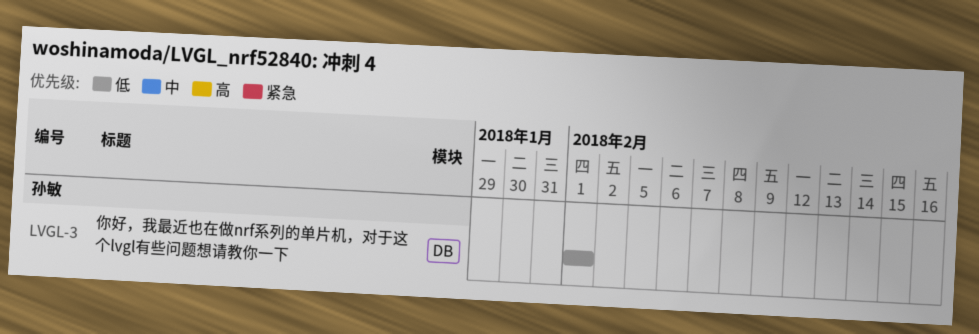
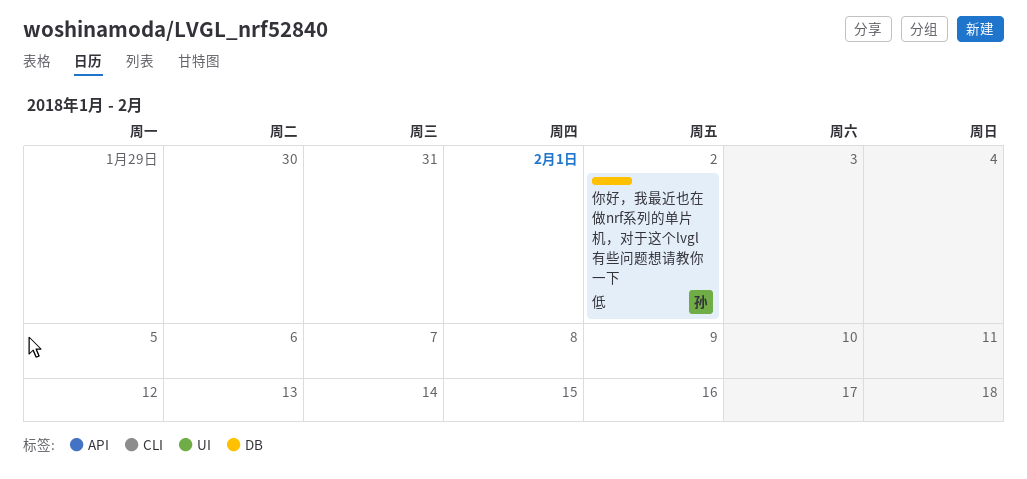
你好，我最近也在做nrf系列的单片机，对于这个lvgl有些问题想请教你一下, due: Feb 1 -> Feb 2

